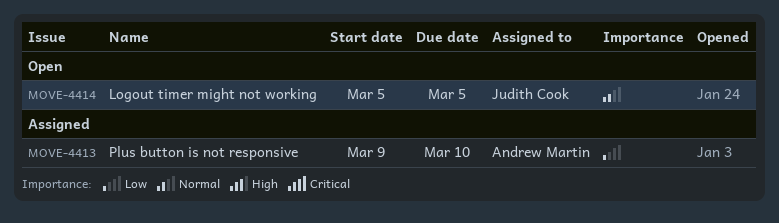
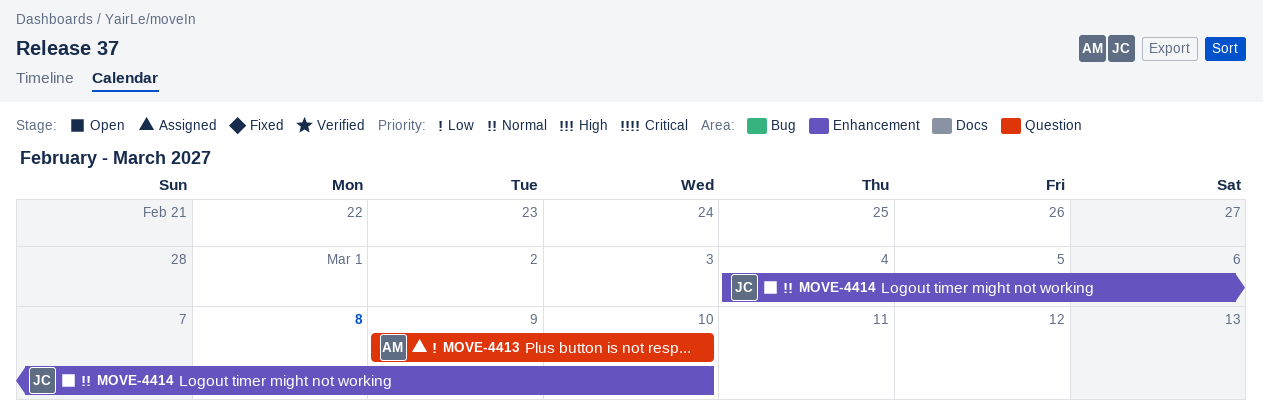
MOVE-4414, start: Mar 5 -> Mar 4
MOVE-4414, due: Mar 5 -> Mar 10

